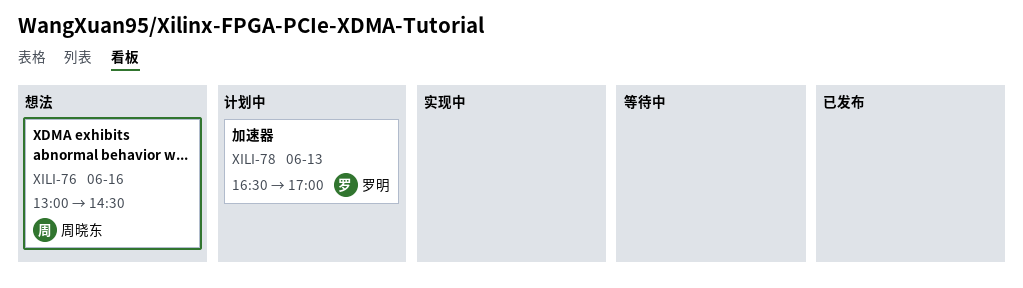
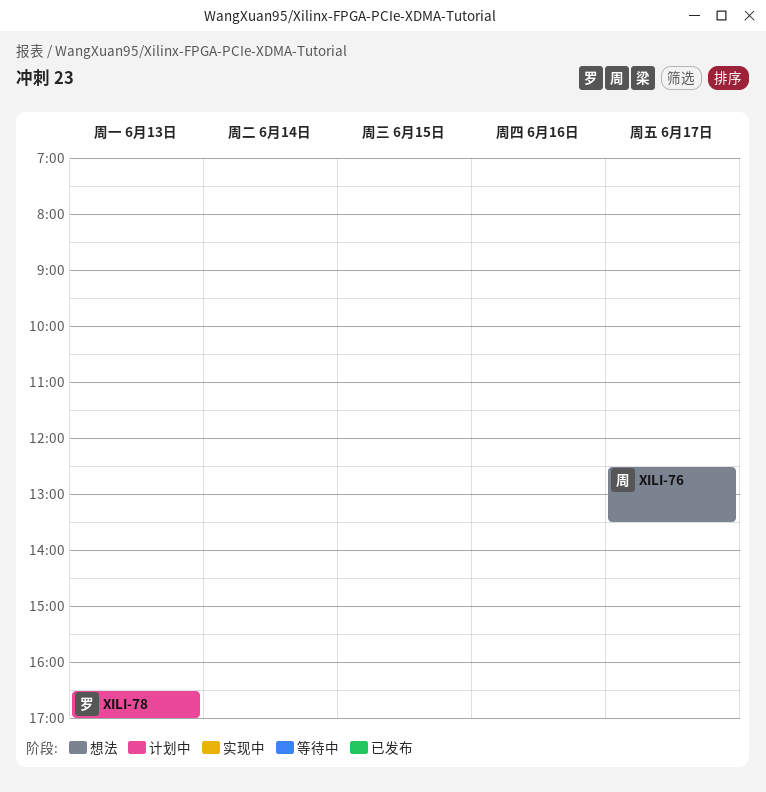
XILI-76, day: Jun 16 -> Jun 17
XILI-76, begins: 13:00 -> 12:30
XILI-76, ends: 14:30 -> 13:30

